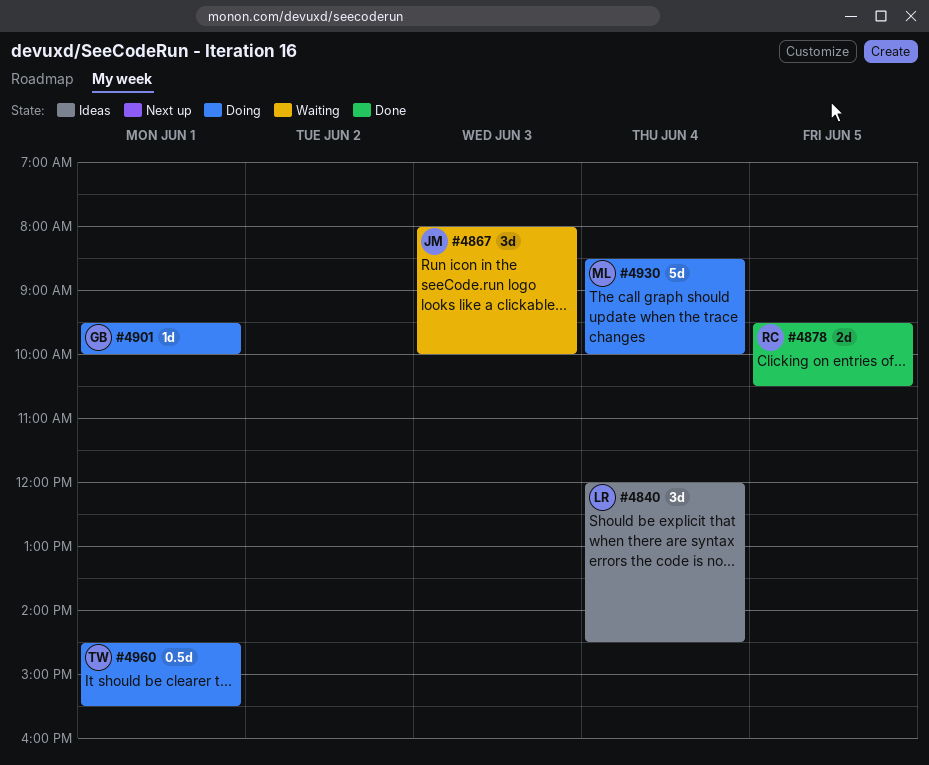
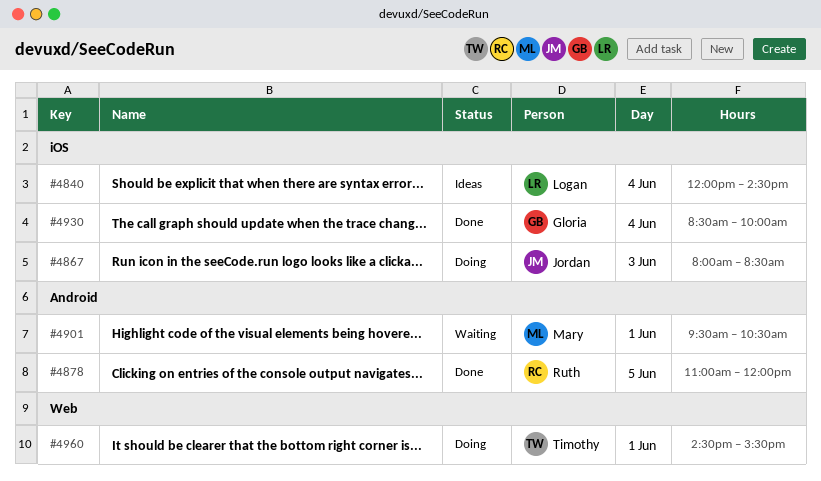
#4867, status: Waiting -> Doing
#4867, ends: 10:00 -> 08:30
#4878, begins: 09:30 -> 11:00
#4878, ends: 10:30 -> 12:00
#4901, status: Doing -> Waiting
#4901, owner: Gloria -> Mary
#4901, ends: 10:00 -> 10:30
#4930, status: Doing -> Done
#4930, owner: Mary -> Gloria

